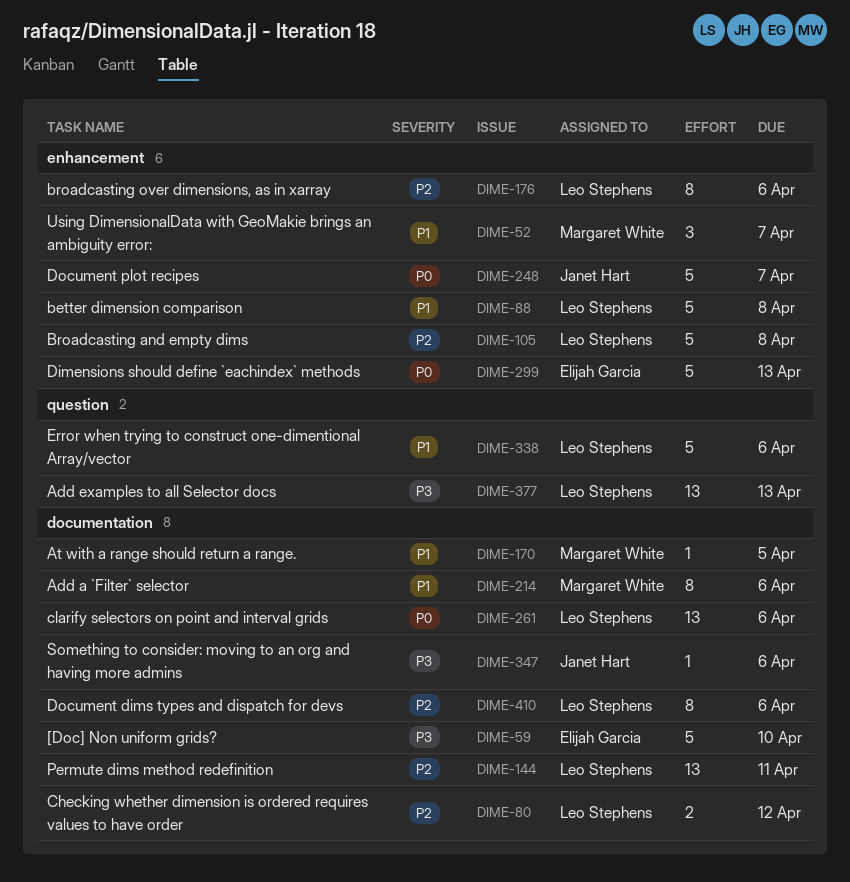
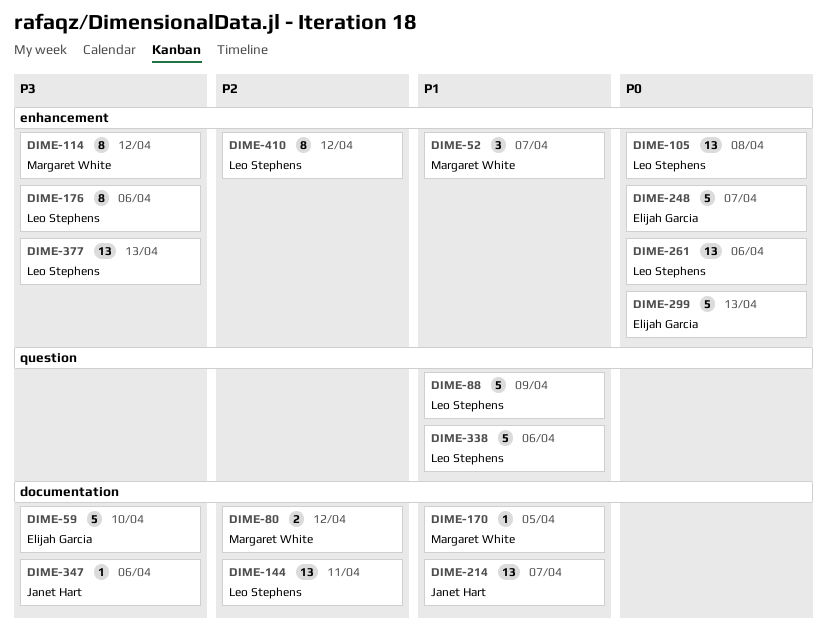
DIME-80, owner: Leo Stephens -> Margaret White
DIME-88, label: enhancement -> question
DIME-88, due: Apr 8 -> Apr 9
DIME-105, priority: P2 -> P0
DIME-105, estimate: 5 -> 13
DIME-114: none -> present
DIME-176, priority: P2 -> P3
DIME-214, owner: Margaret White -> Janet Hart
DIME-214, estimate: 8 -> 13
DIME-214, due: Apr 6 -> Apr 7
DIME-248, owner: Janet Hart -> Elijah Garcia
DIME-261, label: documentation -> enhancement
DIME-377, label: question -> enhancement
DIME-410, label: documentation -> enhancement
DIME-410, due: Apr 6 -> Apr 12

